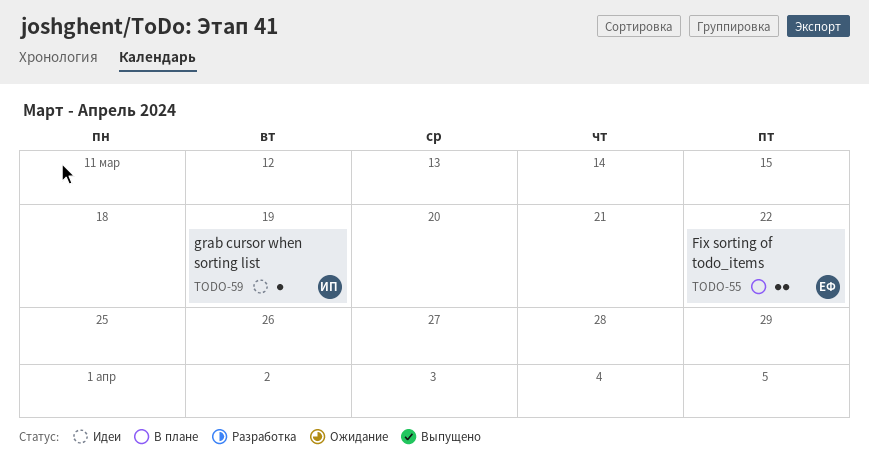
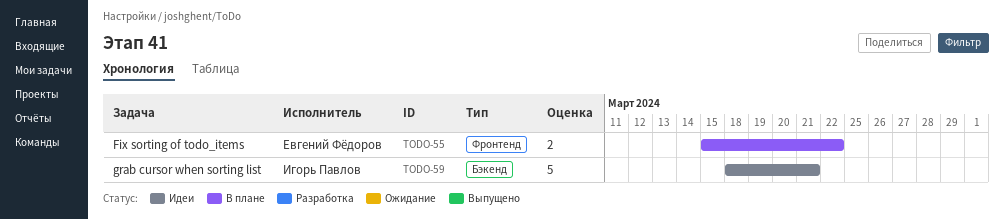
TODO-59, estimate: 1 -> 5
TODO-59, due: Mar 19 -> Mar 21

